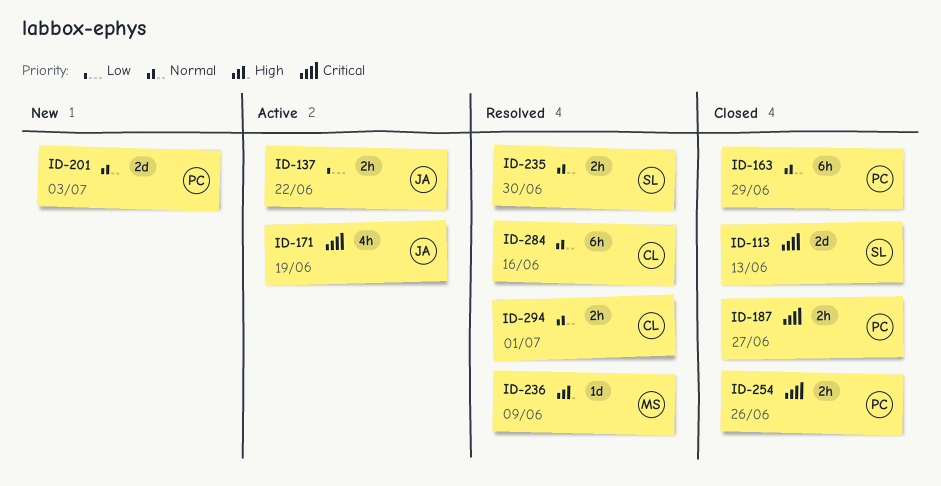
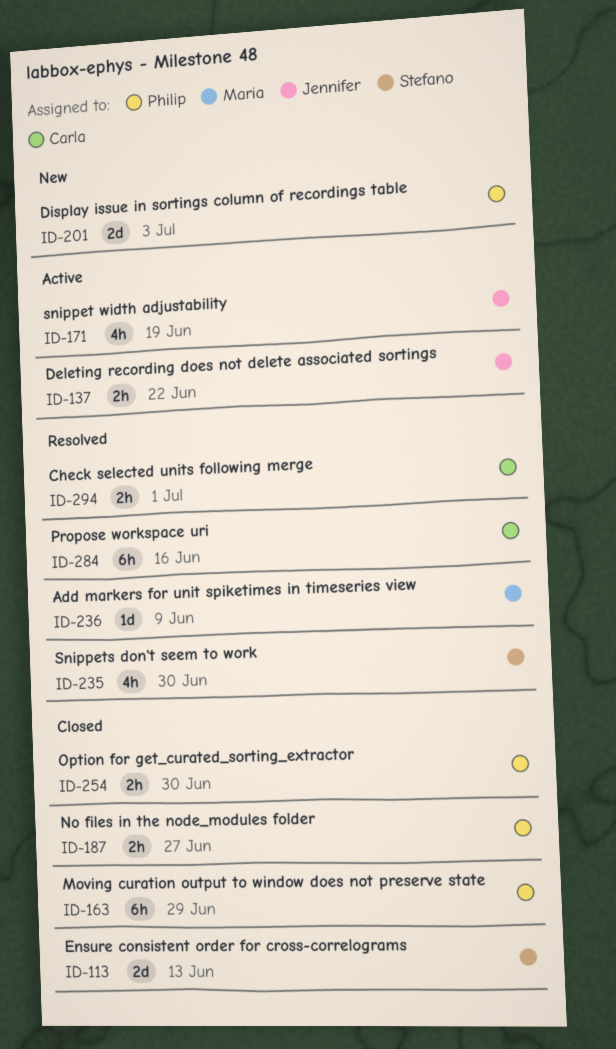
ID-235, estimate: 2h -> 4h
ID-254, due: Jun 26 -> Jun 30

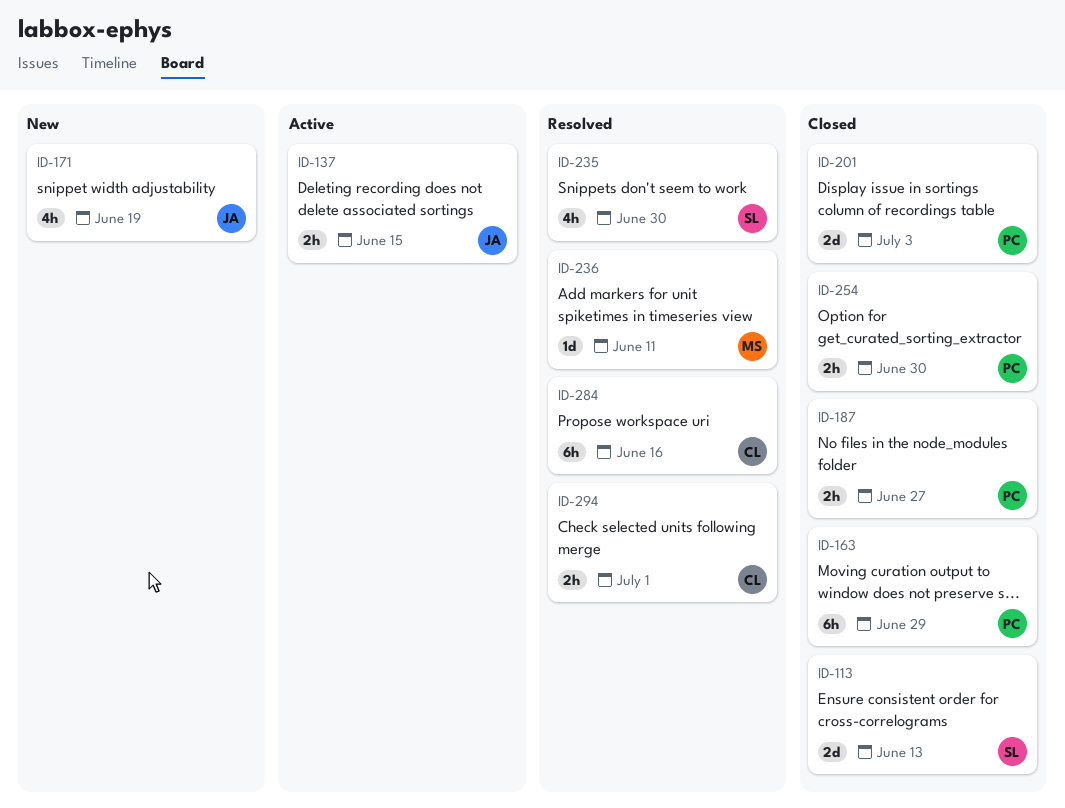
ID-137, due: Jun 22 -> Jun 15
ID-171, status: Active -> New
ID-201, status: New -> Closed
ID-236, due: Jun 9 -> Jun 11

